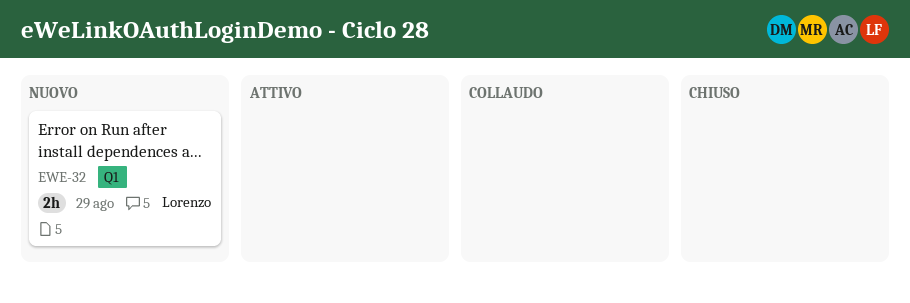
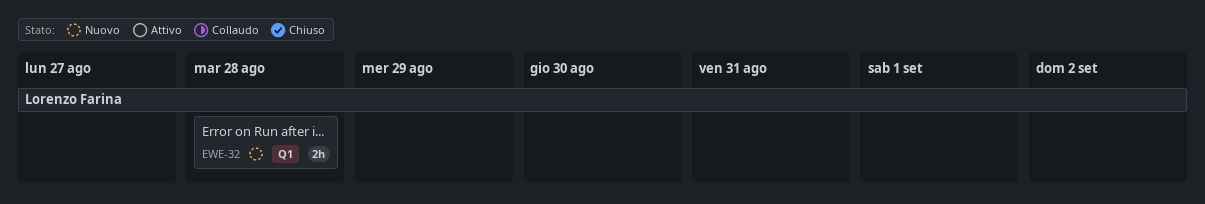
EWE-32, due: Aug 29 -> Aug 28

